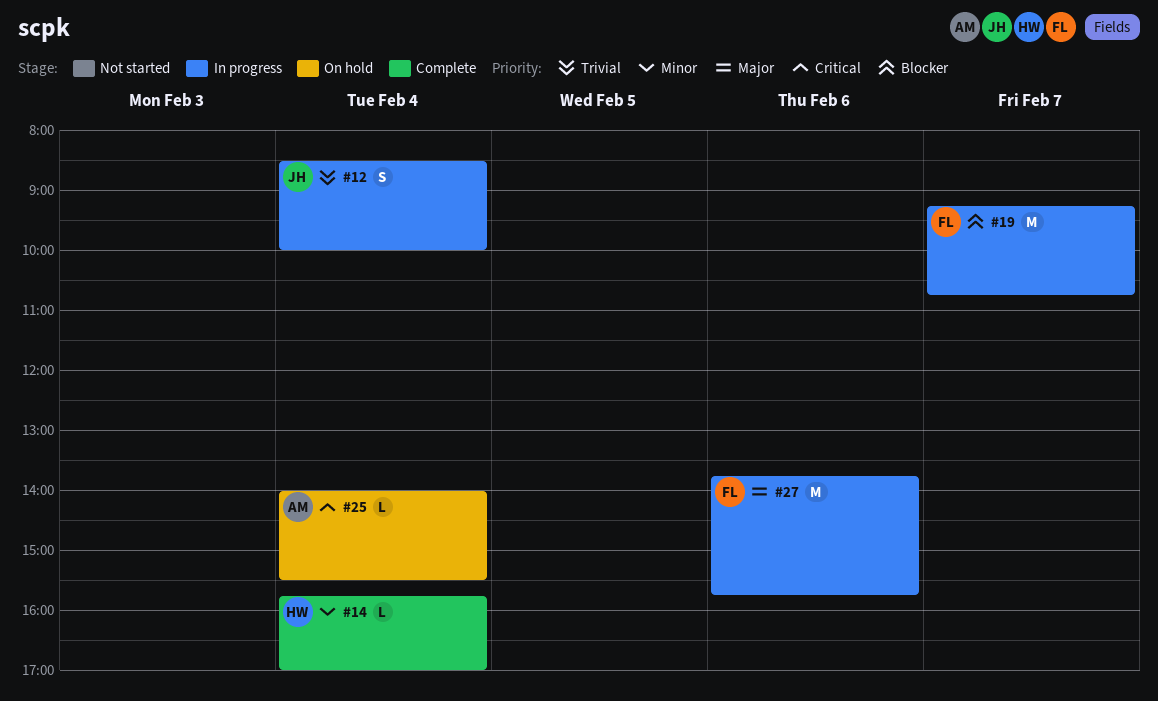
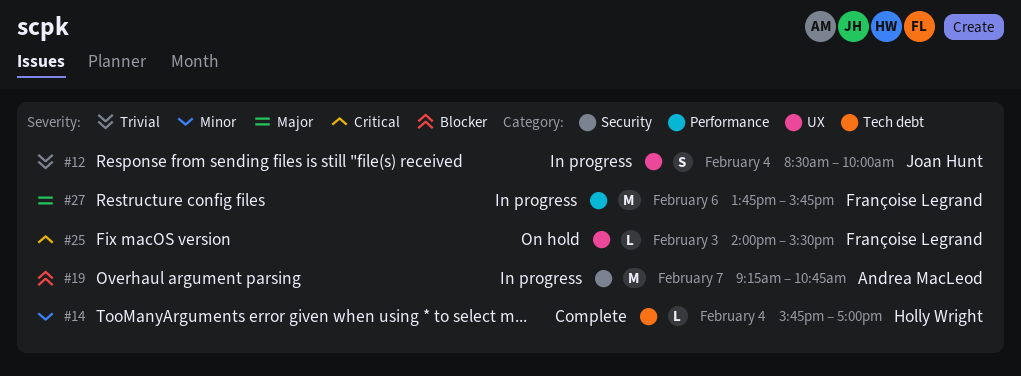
#19, owner: Françoise Legrand -> Andrea MacLeod
#25, owner: Andrea MacLeod -> Françoise Legrand
#25, day: Feb 4 -> Feb 3

